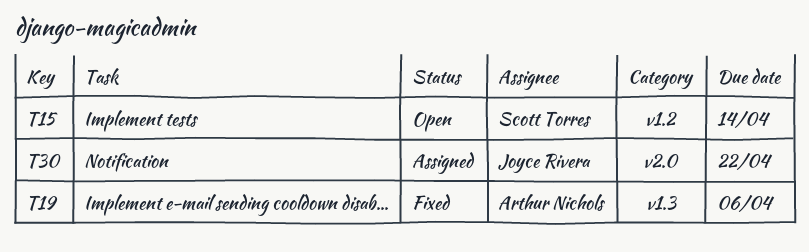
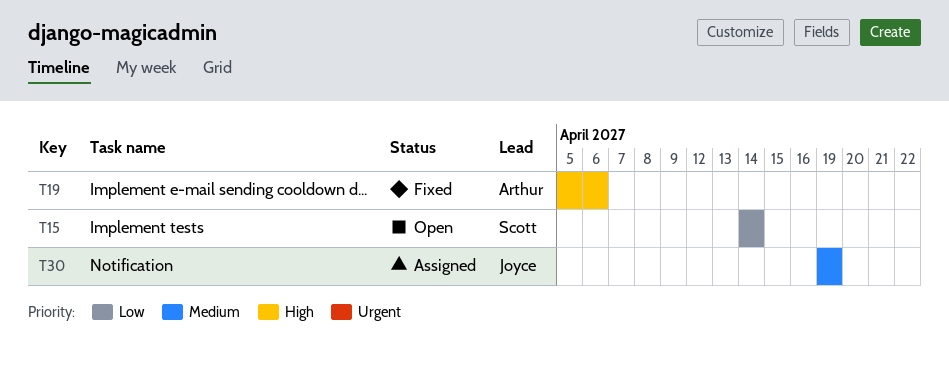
T30, due: Apr 22 -> Apr 19

